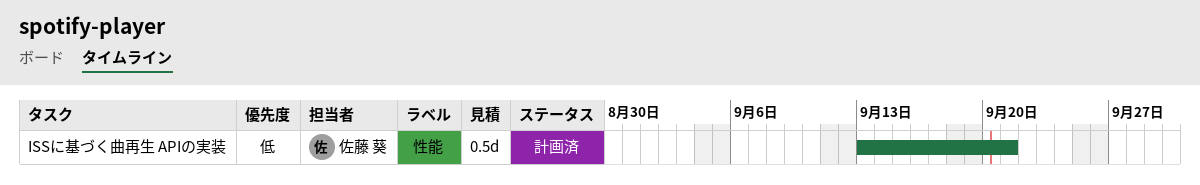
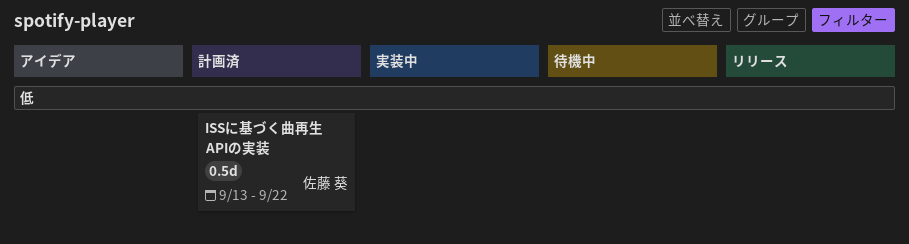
ISSに基づく曲再生 APIの実装, due: Sep 21 -> Sep 22

